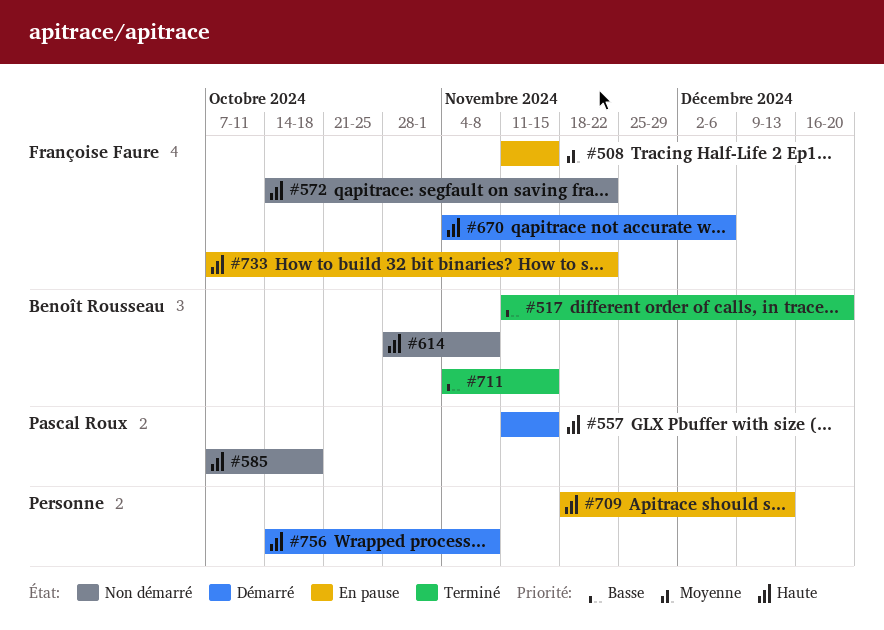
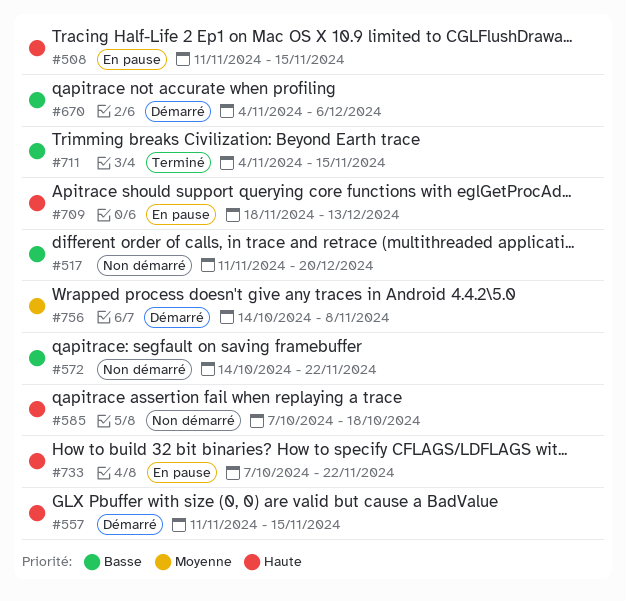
#508, priority: Moyenne -> Haute
#517, status: Terminé -> Non démarré
#572, priority: Haute -> Basse
#614: present -> none
#670, priority: Haute -> Basse
#756, priority: Haute -> Moyenne

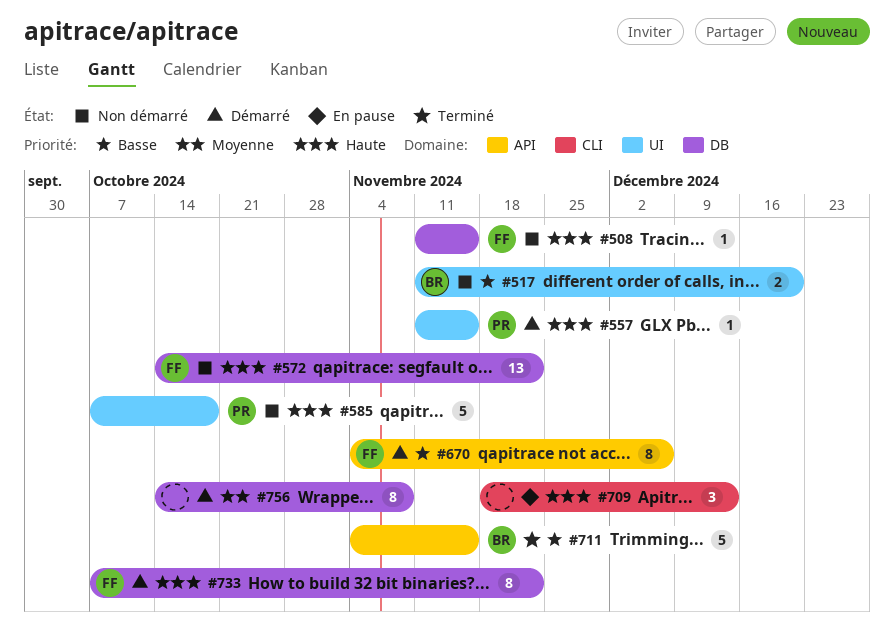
#508, status: En pause -> Non démarré
#572, priority: Basse -> Haute
#733, status: En pause -> Démarré

